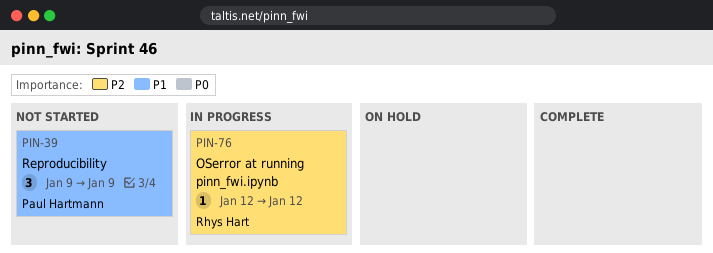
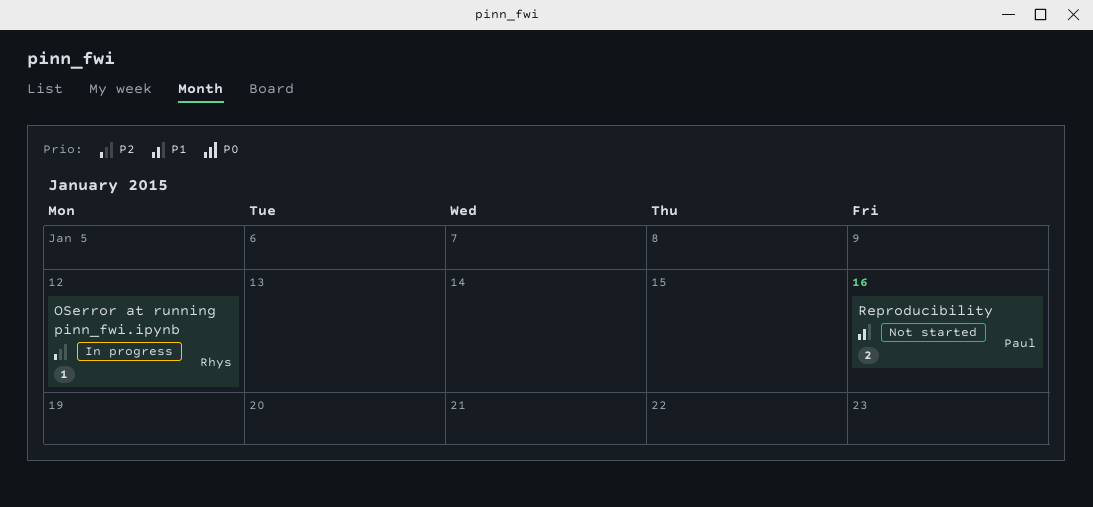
Reproducibility, estimate: 3 -> 2
Reproducibility, due: Jan 9 -> Jan 16

